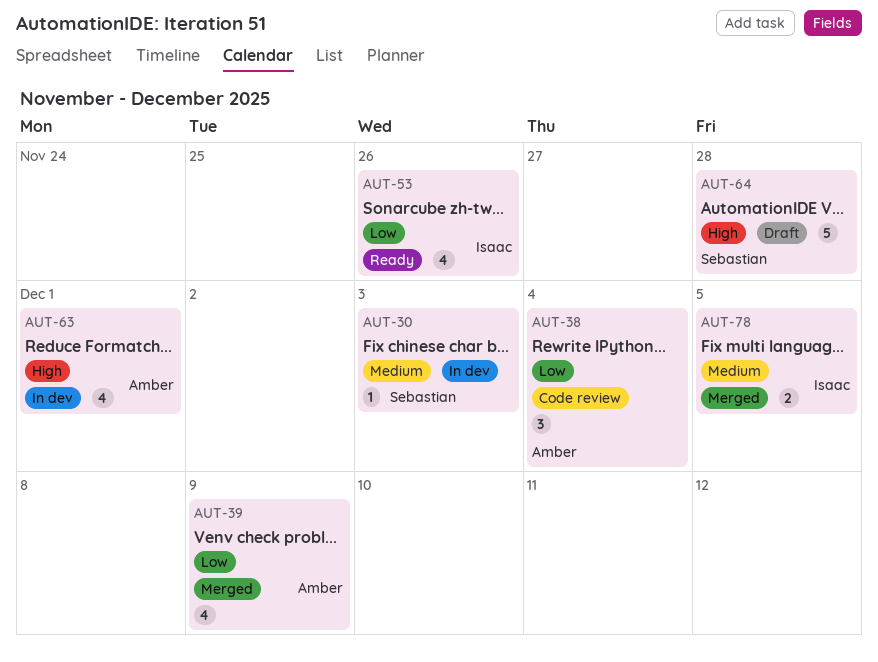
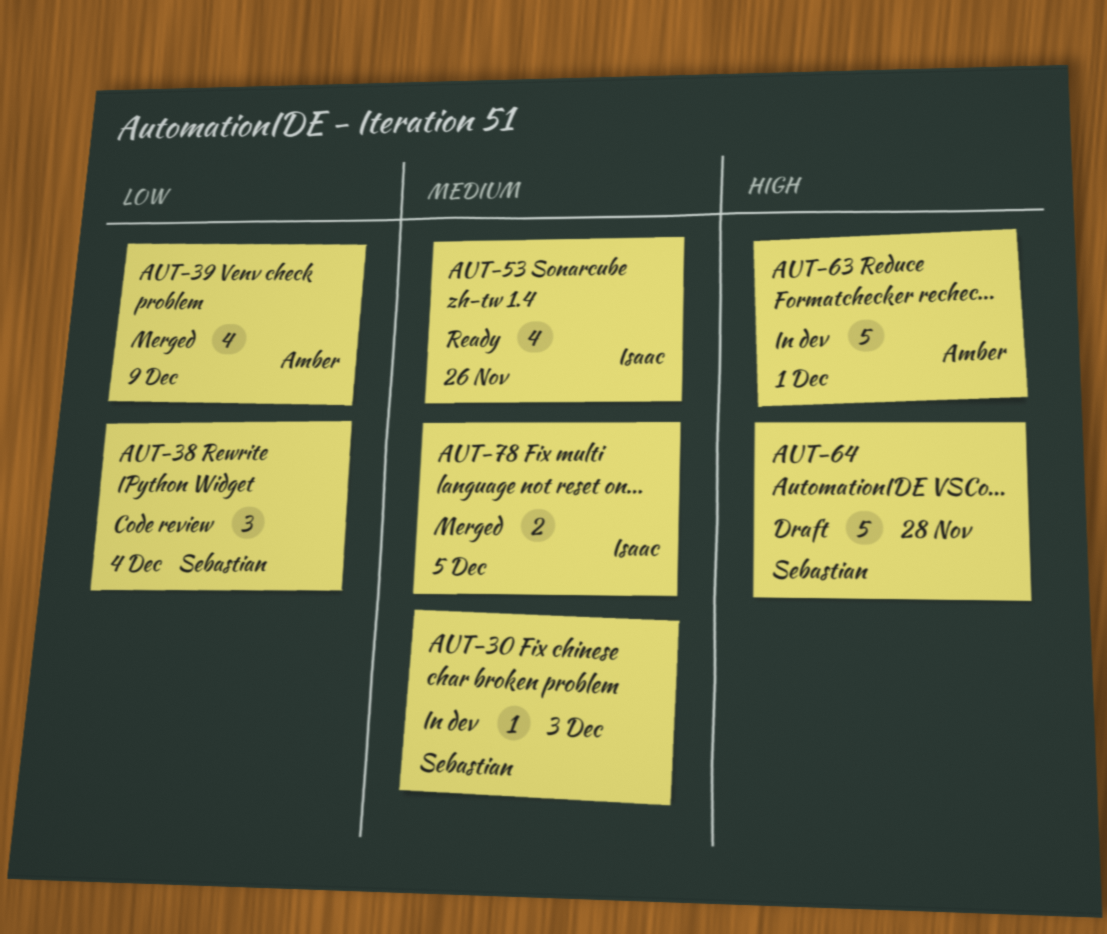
AUT-38, owner: Amber -> Sebastian
AUT-53, priority: Low -> Medium
AUT-63, estimate: 4 -> 5

